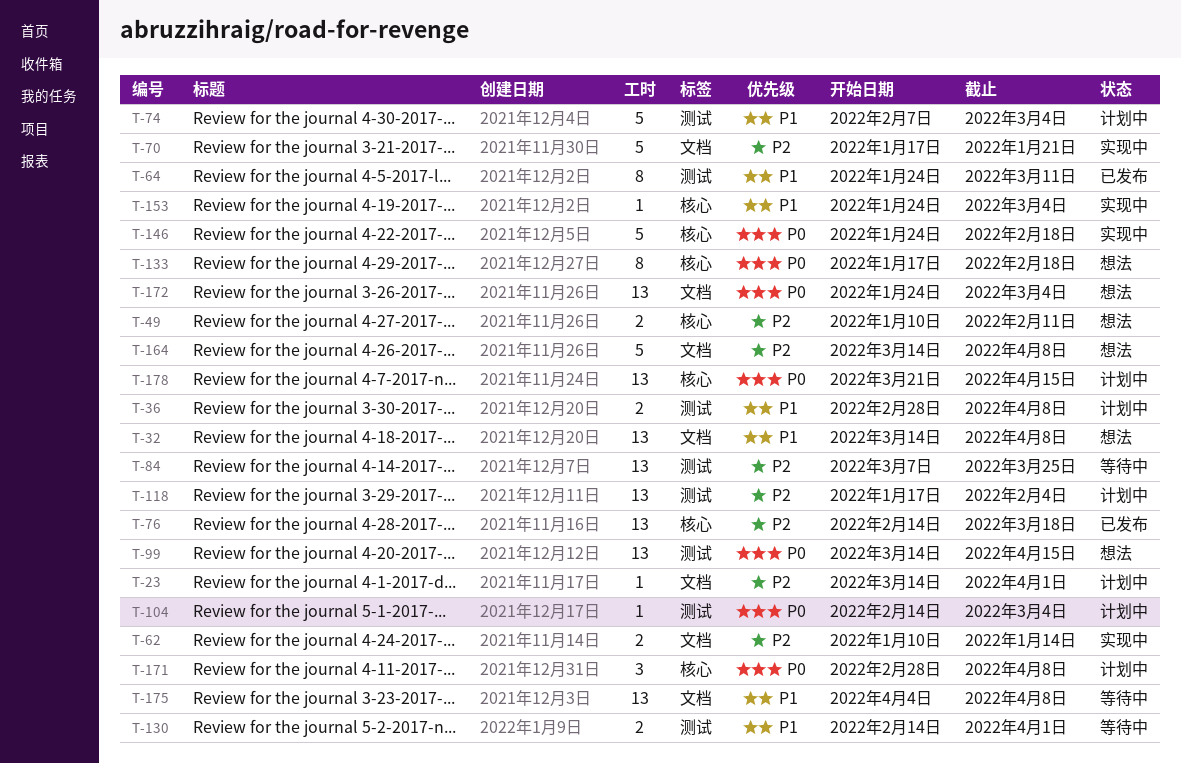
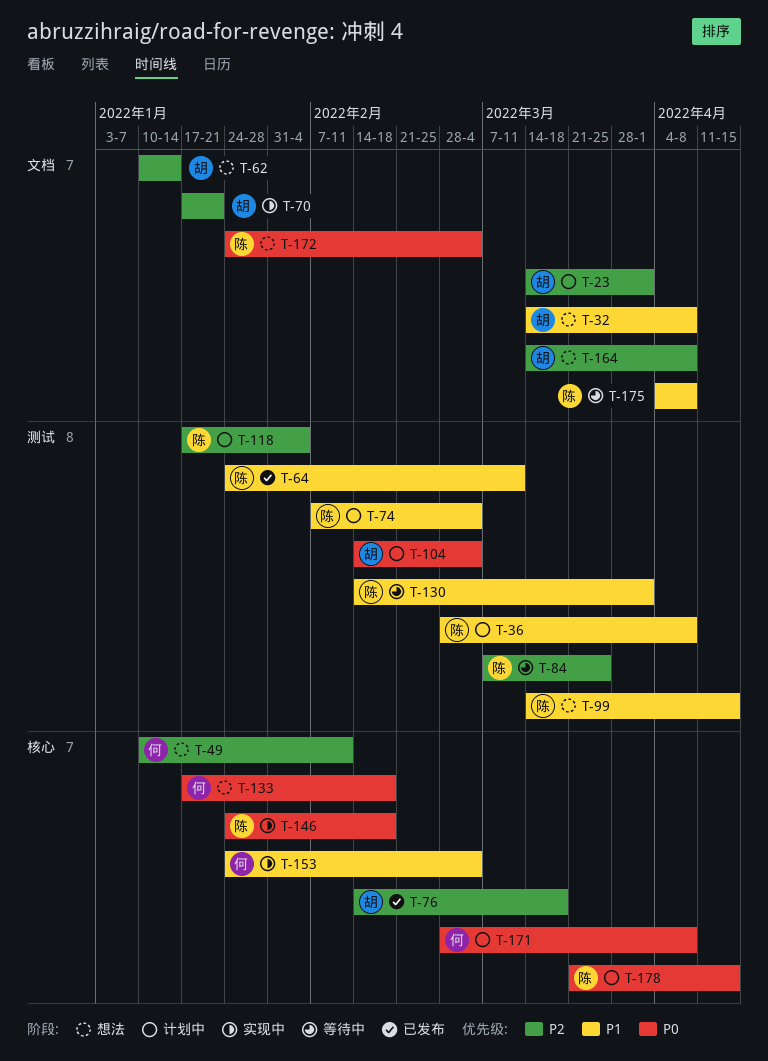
T-62, status: 实现中 -> 想法
T-99, priority: P0 -> P1

